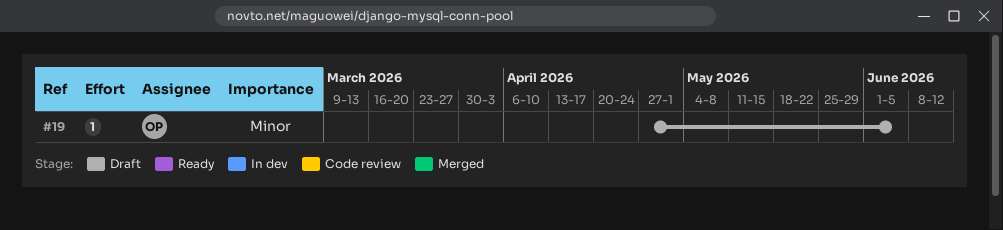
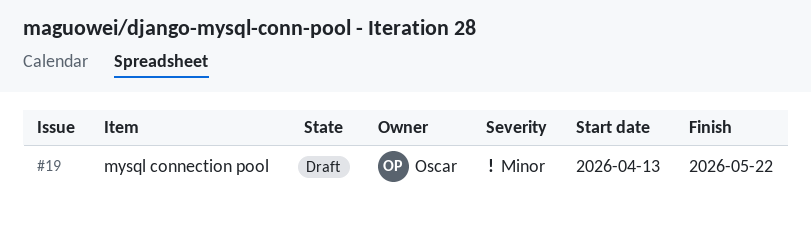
#19, start: Apr 27 -> Apr 13
#19, due: Jun 5 -> May 22

